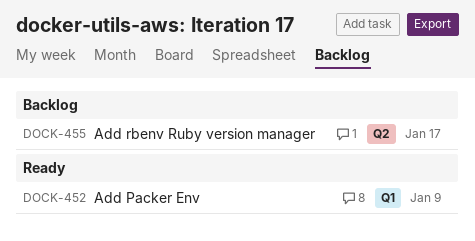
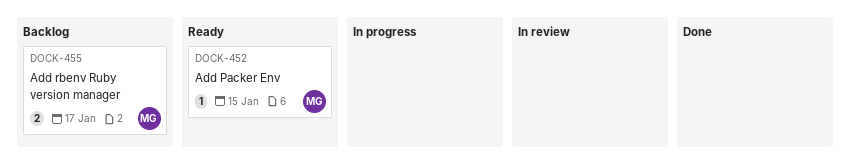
DOCK-452, due: Jan 9 -> Jan 15

